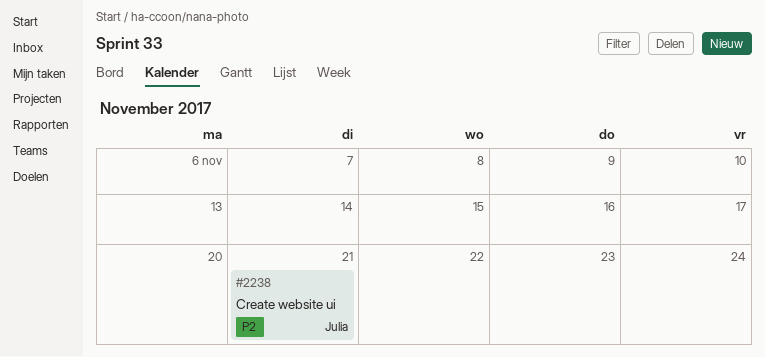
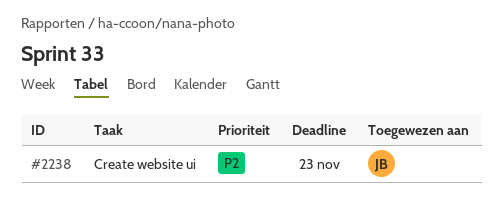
#2238, due: Nov 21 -> Nov 23

